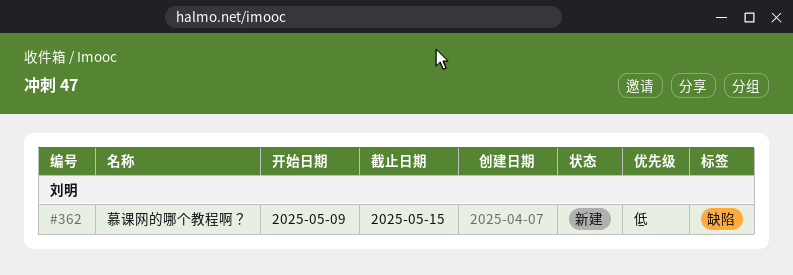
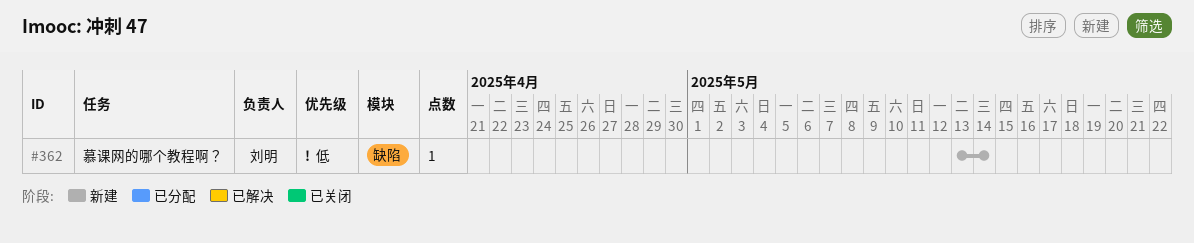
#362, start: May 9 -> May 13
#362, due: May 15 -> May 14

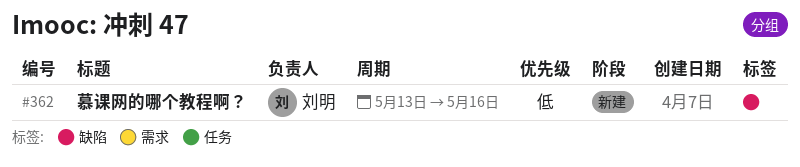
#362, due: May 14 -> May 16

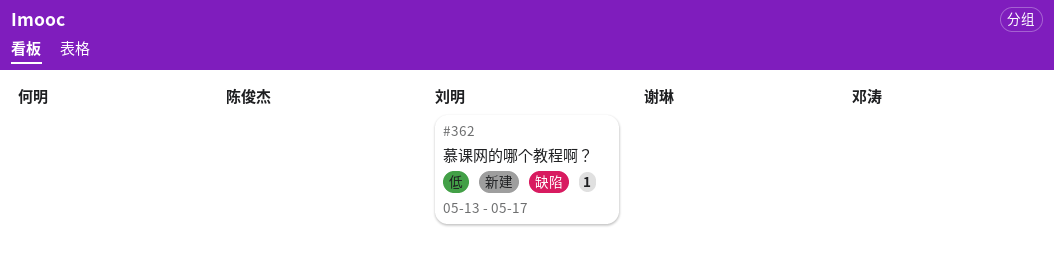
#362, due: May 16 -> May 17

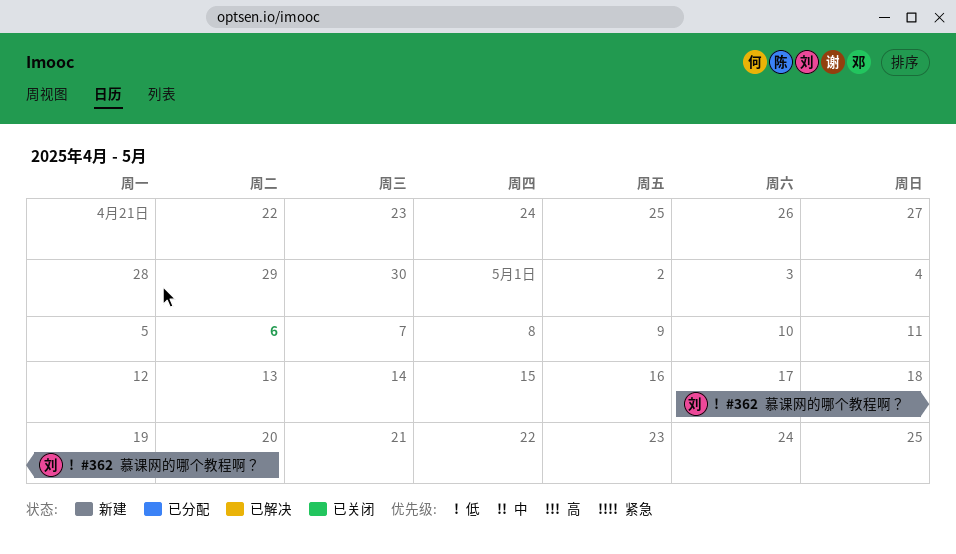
#362, start: May 13 -> May 17
#362, due: May 17 -> May 20

